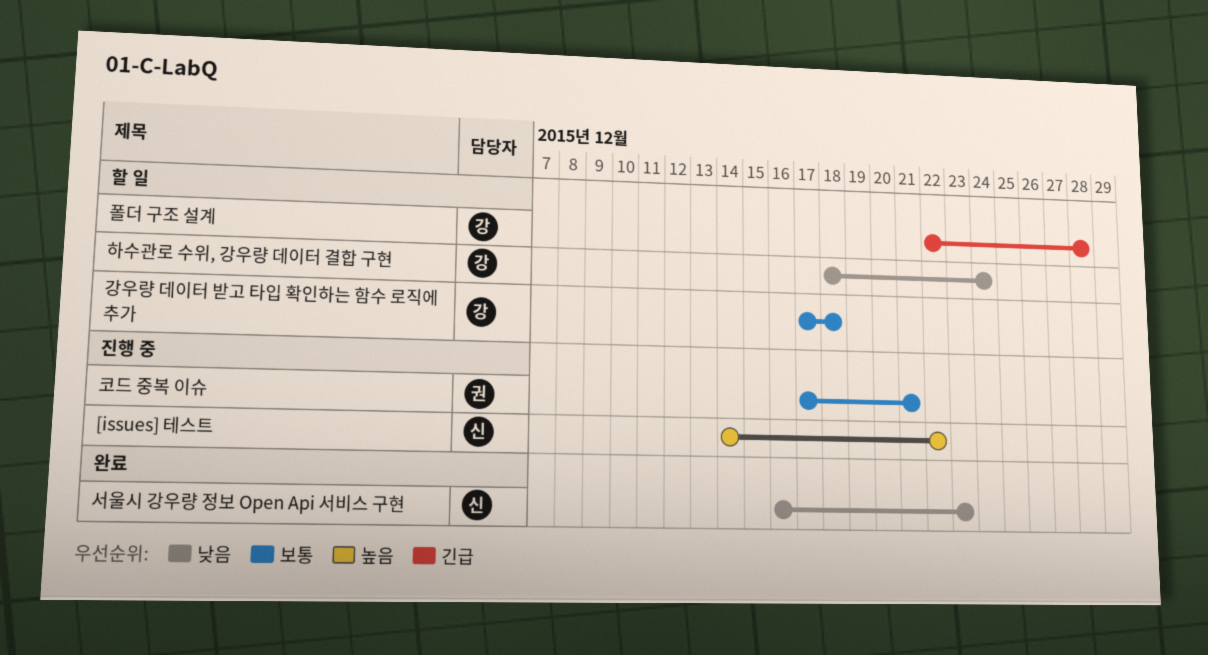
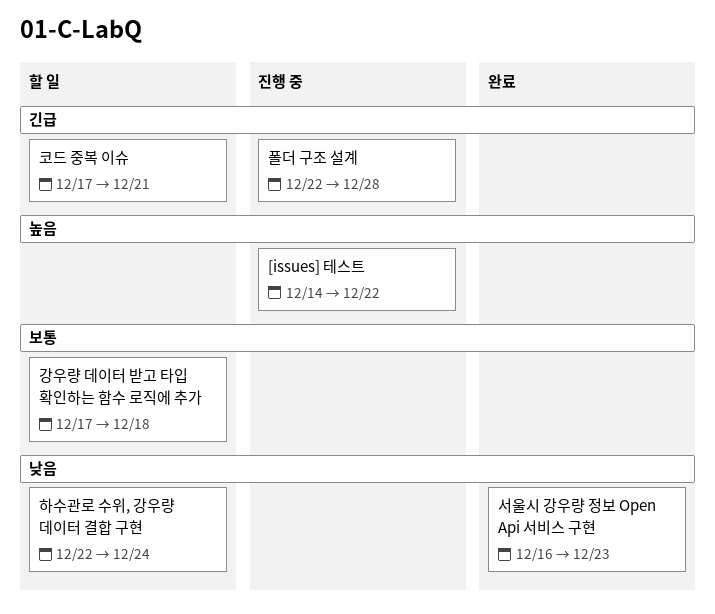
코드 중복 이슈, status: 진행 중 -> 할 일
코드 중복 이슈, priority: 보통 -> 긴급
폴더 구조 설계, status: 할 일 -> 진행 중
하수관로 수위, 강우량 데이터 결합 구현, start: Dec 18 -> Dec 22

